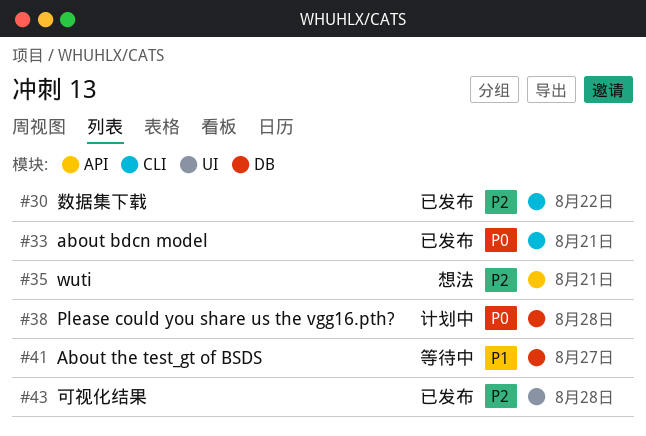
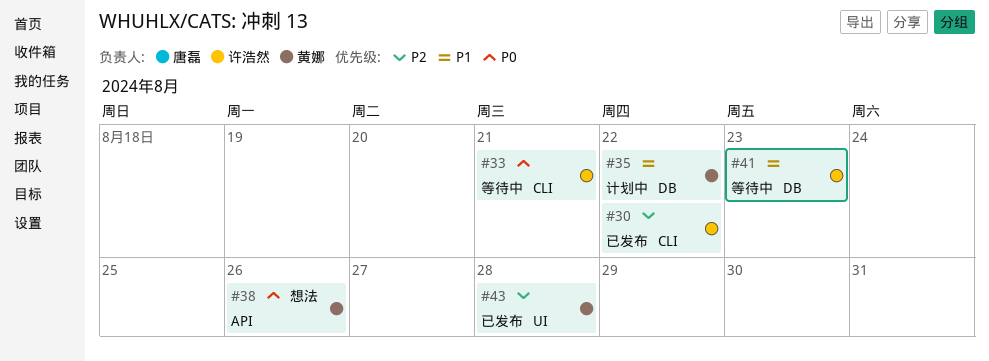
#33, status: 已发布 -> 等待中
#35, status: 想法 -> 计划中
#35, priority: P2 -> P1
#35, label: API -> DB
#35, due: Aug 21 -> Aug 22
#38, status: 计划中 -> 想法
#38, label: DB -> API
#38, due: Aug 28 -> Aug 26
#41, due: Aug 27 -> Aug 23

